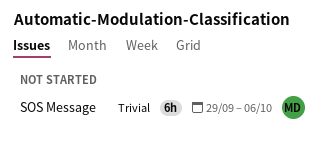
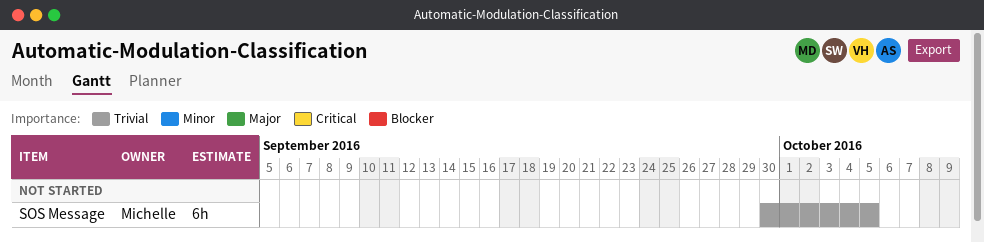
SOS Message, start: Sep 29 -> Sep 30
SOS Message, due: Oct 6 -> Oct 5

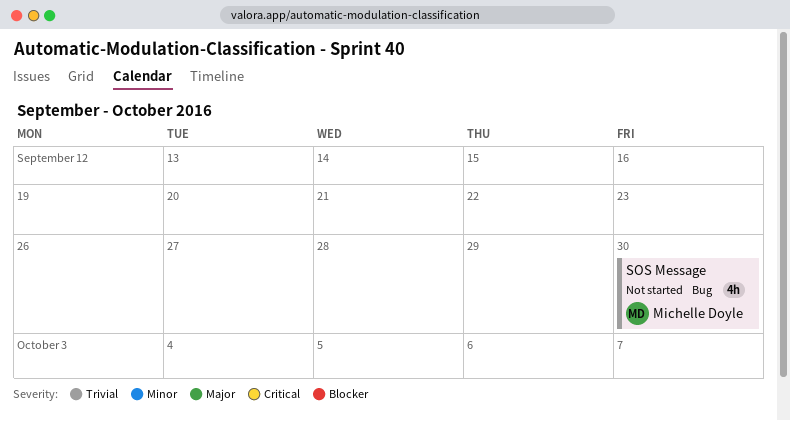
SOS Message, estimate: 6h -> 4h
SOS Message, due: Oct 5 -> Sep 30

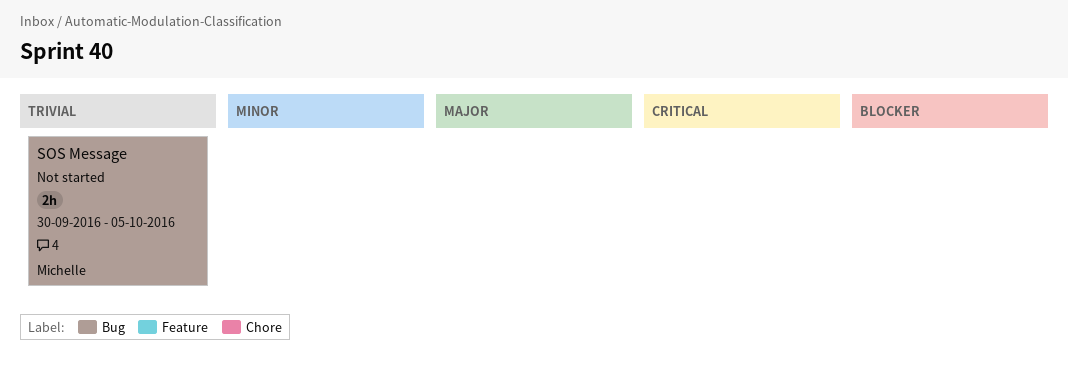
SOS Message, estimate: 4h -> 2h
SOS Message, due: Sep 30 -> Oct 5

